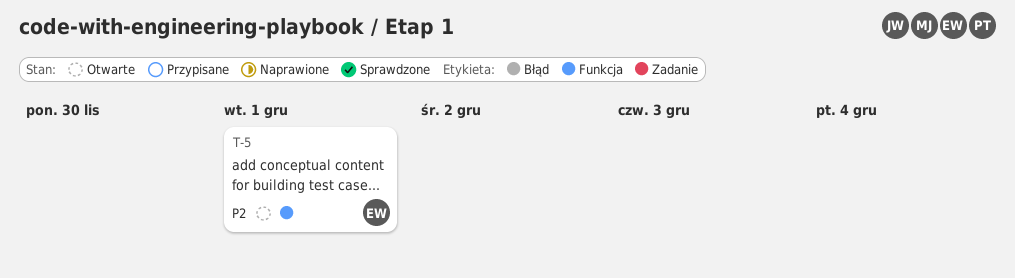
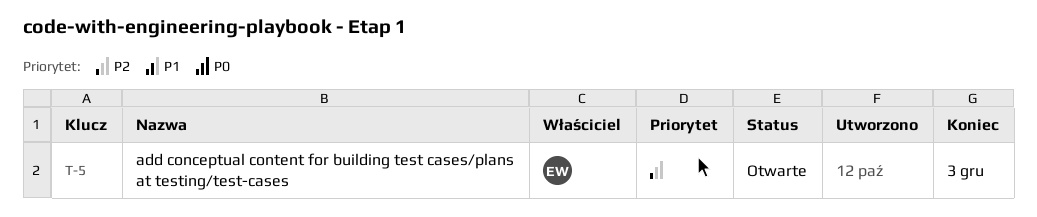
T-5, due: Dec 1 -> Dec 3

